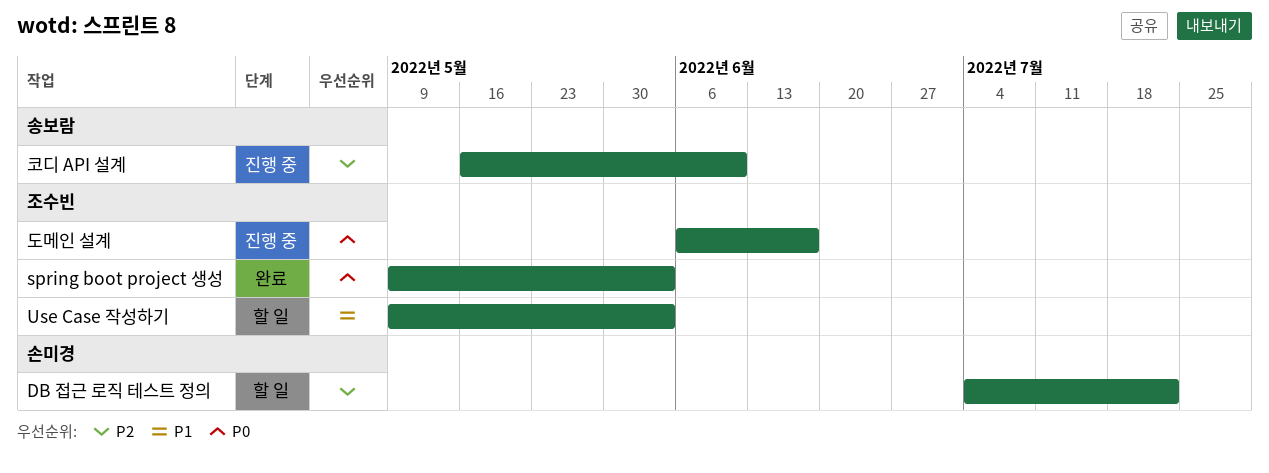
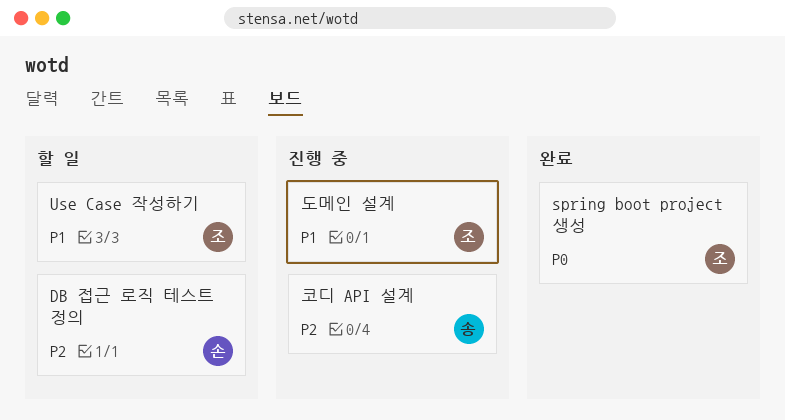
도메인 설계, priority: P0 -> P1

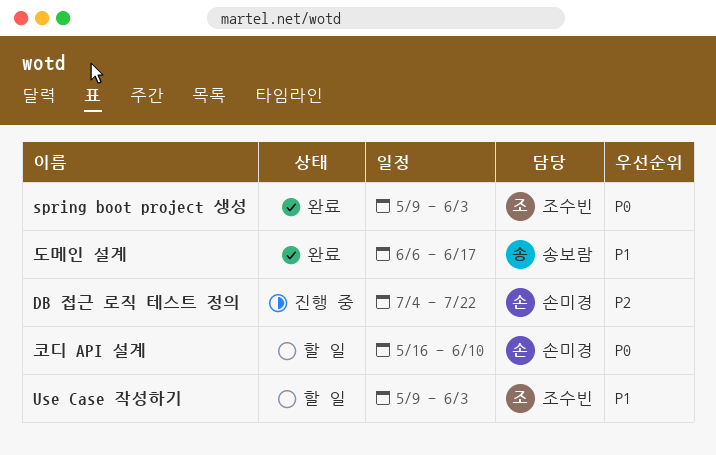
DB 접근 로직 테스트 정의, status: 할 일 -> 진행 중
도메인 설계, status: 진행 중 -> 완료
도메인 설계, owner: 조수빈 -> 송보람
코디 API 설계, status: 진행 중 -> 할 일
코디 API 설계, owner: 송보람 -> 손미경
코디 API 설계, priority: P2 -> P0

